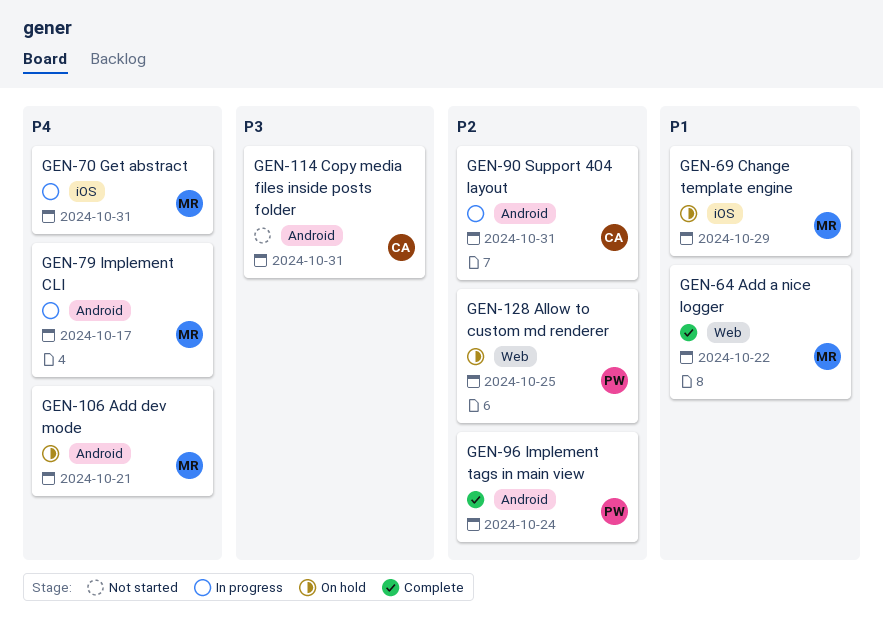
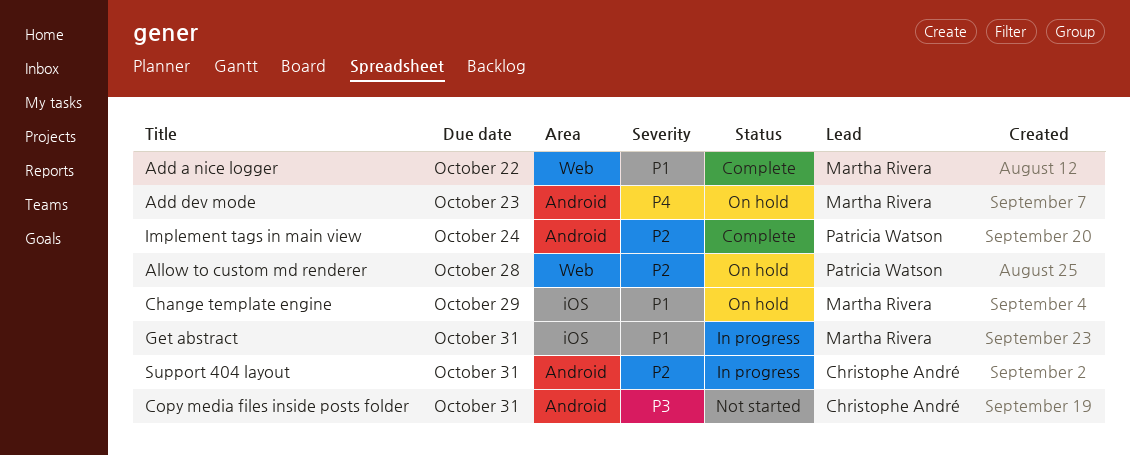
Add dev mode, due: Oct 21 -> Oct 23
Allow to custom md renderer, due: Oct 25 -> Oct 28
Get abstract, priority: P4 -> P1
Implement CLI: present -> none

